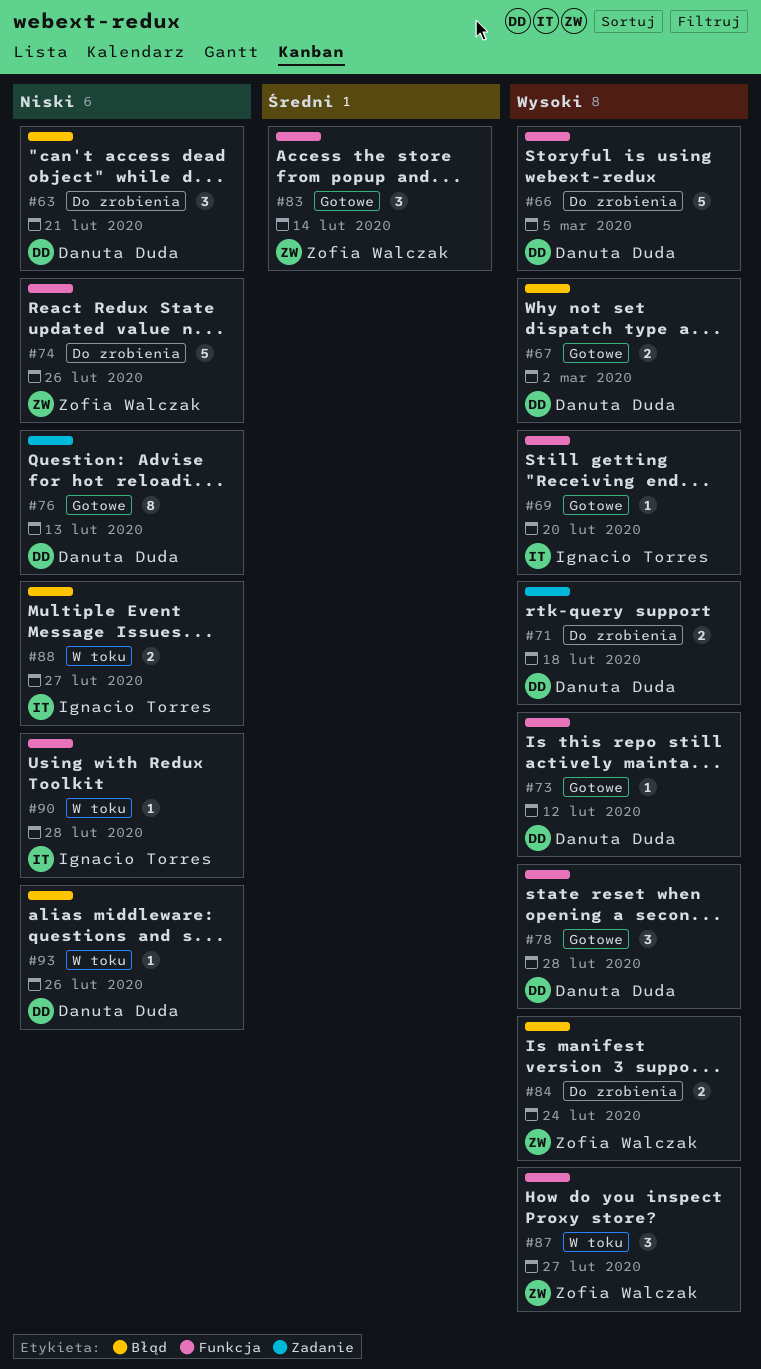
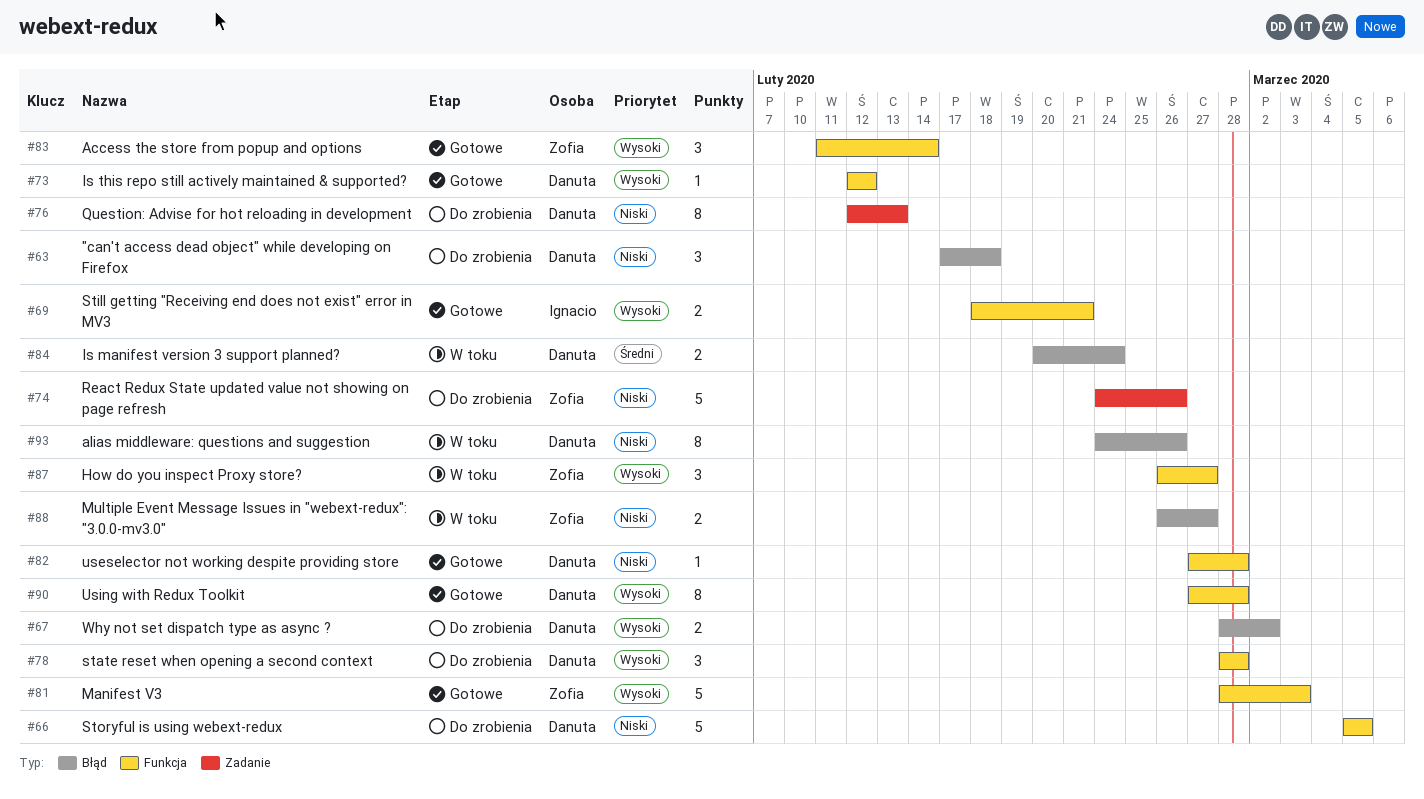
#63, due: Feb 21 -> Feb 18
#66, priority: Wysoki -> Niski
#67, status: Gotowe -> Do zrobienia
#69, estimate: 1 -> 2
#69, due: Feb 20 -> Feb 21
#71: present -> none
#74, label: Funkcja -> Zadanie
#76, status: Gotowe -> Do zrobienia
#78, status: Gotowe -> Do zrobienia
#81: none -> present
#82: none -> present
#83, priority: Średni -> Wysoki
#84, status: Do zrobienia -> W toku
#84, owner: Zofia Walczak -> Danuta Duda
#84, priority: Wysoki -> Średni
#88, owner: Ignacio Torres -> Zofia Walczak
#90, status: W toku -> Gotowe
#90, owner: Ignacio Torres -> Danuta Duda
#90, priority: Niski -> Wysoki
#90, estimate: 1 -> 8
#93, estimate: 1 -> 8

